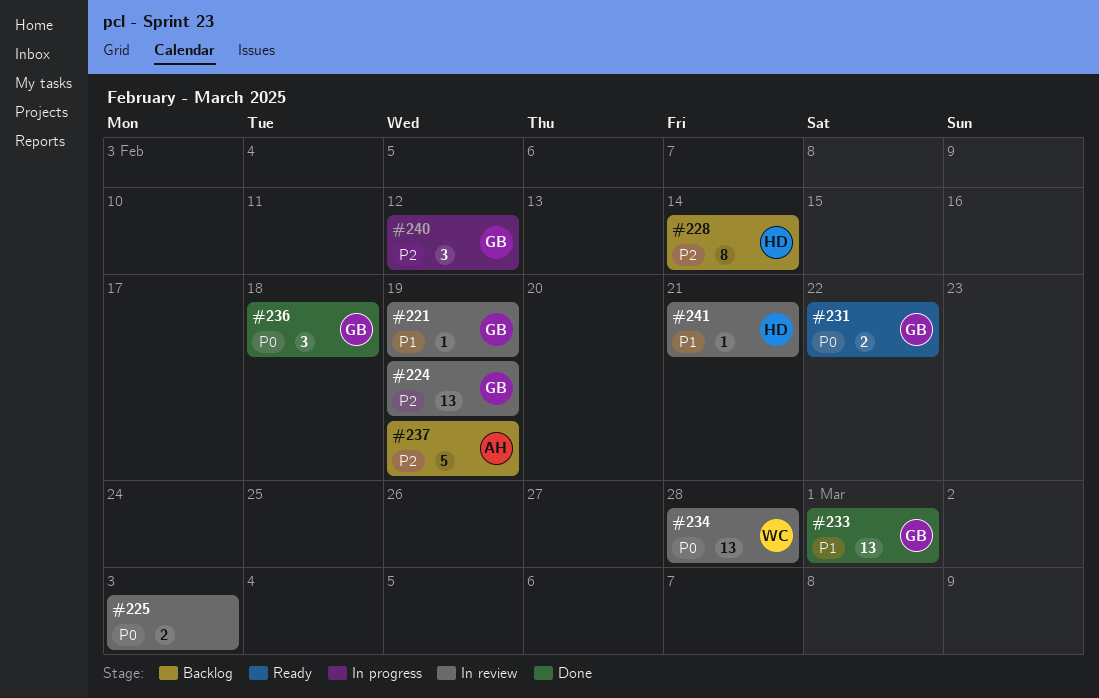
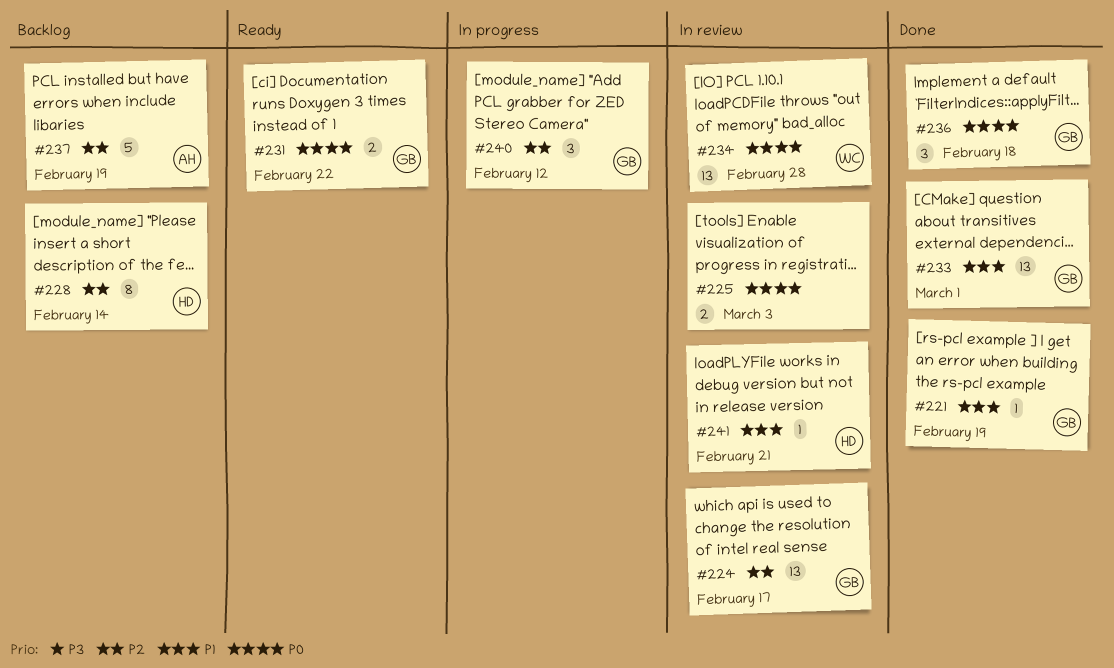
#221, status: In review -> Done
#224, due: Feb 19 -> Feb 17

